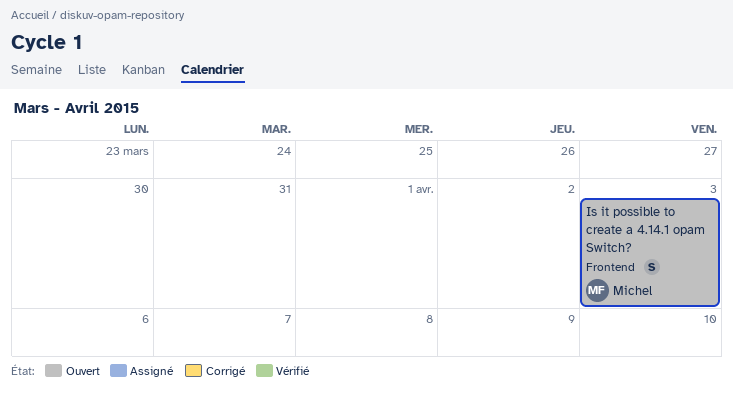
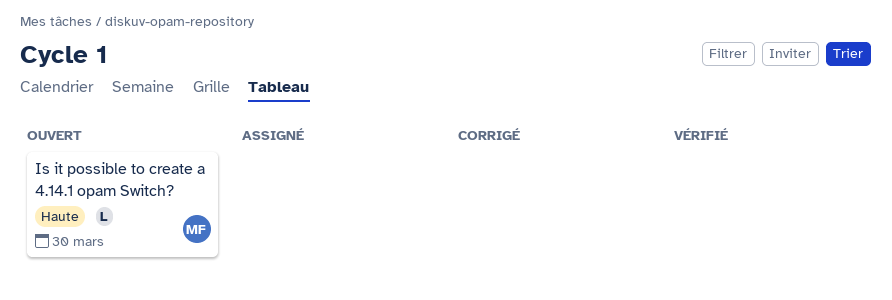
Is it possible to create a 4.14.1 opam Switch?, estimate: S -> L
Is it possible to create a 4.14.1 opam Switch?, due: Apr 3 -> Mar 30

